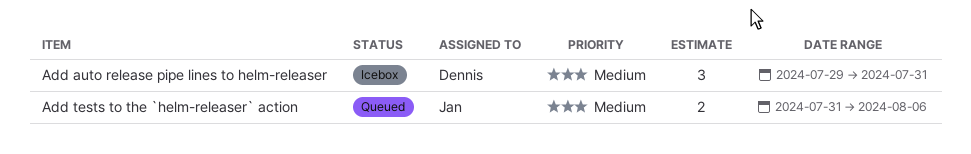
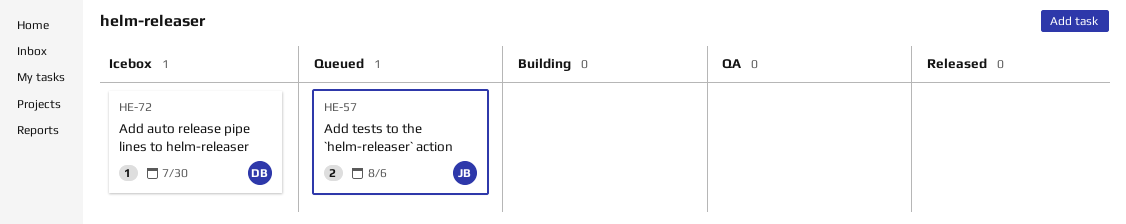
Add auto release pipe lines to helm-releaser, estimate: 3 -> 1
Add auto release pipe lines to helm-releaser, due: Jul 31 -> Jul 30

